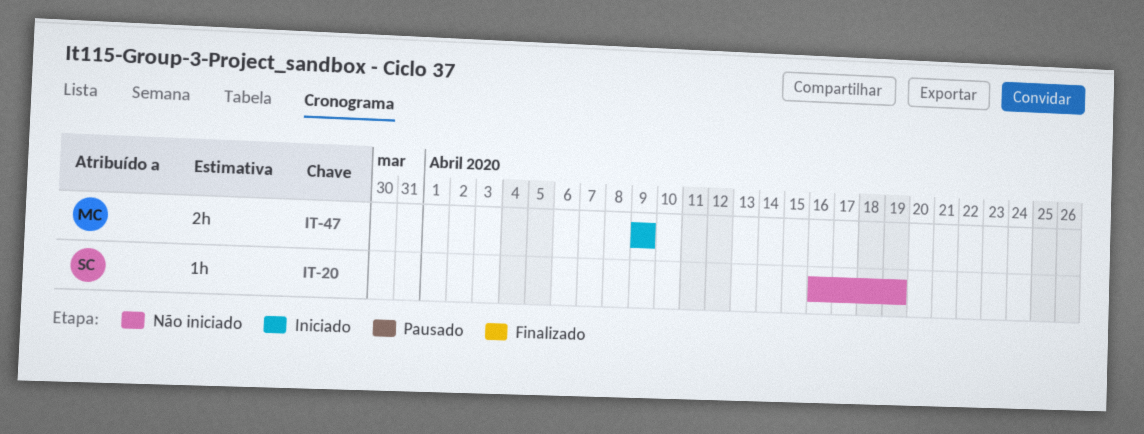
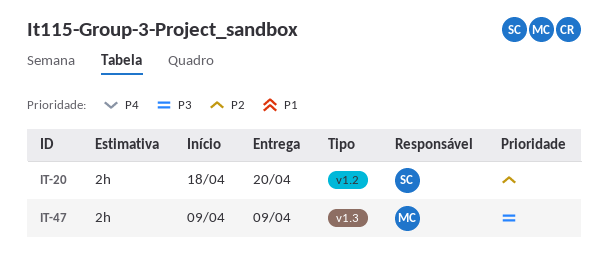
IT-20, estimate: 1h -> 2h
IT-20, start: Apr 16 -> Apr 18
IT-20, due: Apr 19 -> Apr 20

